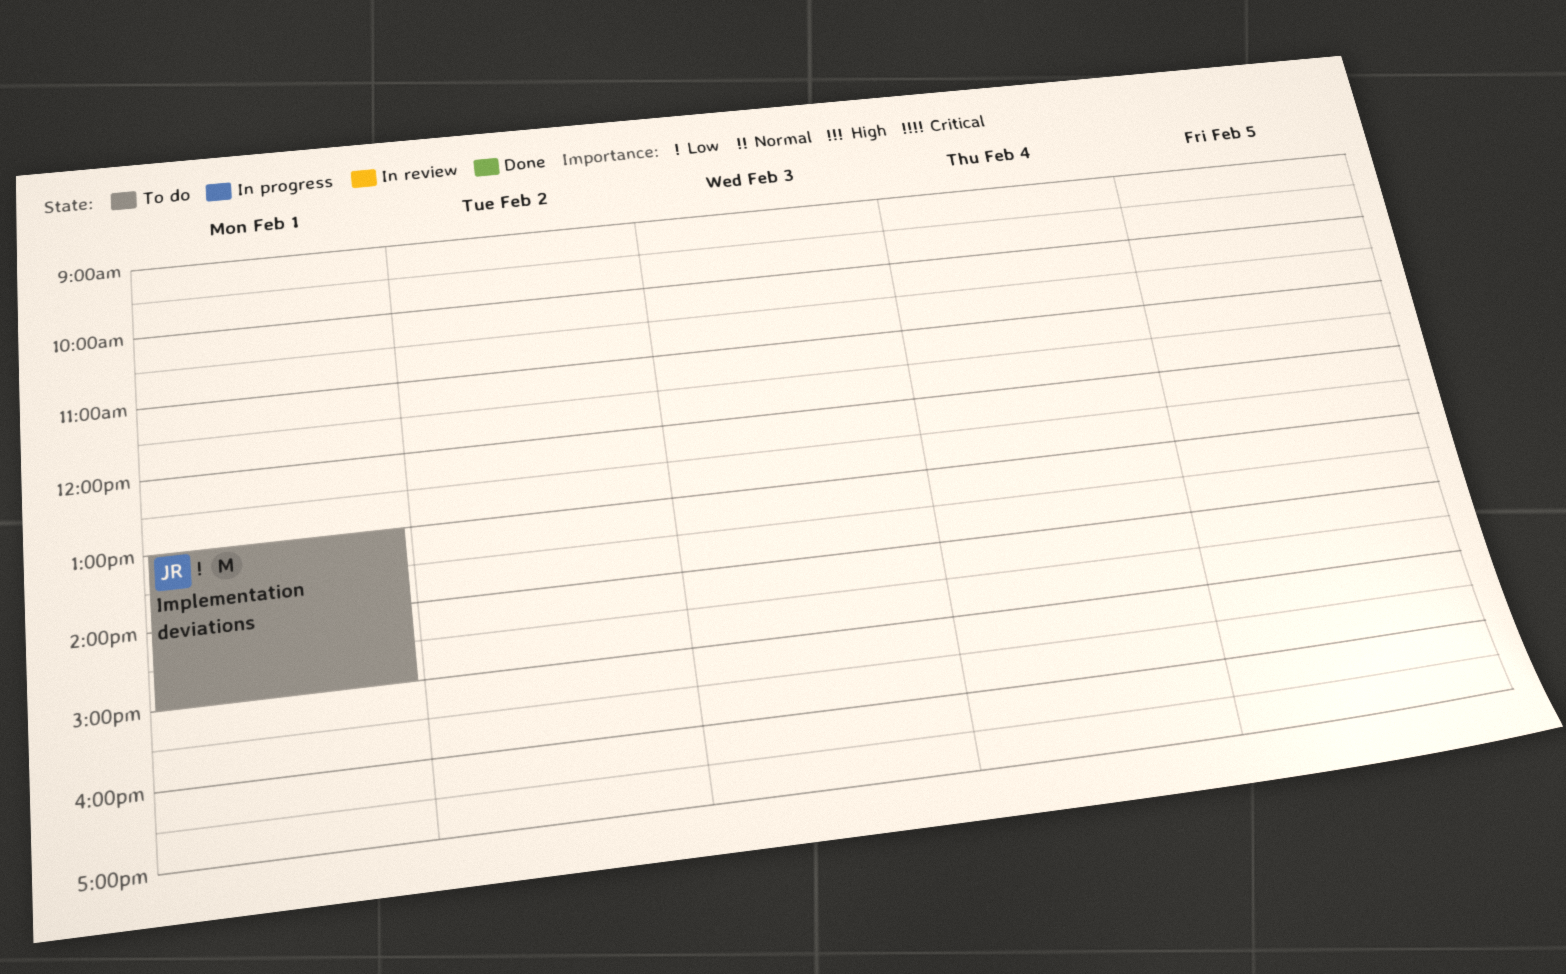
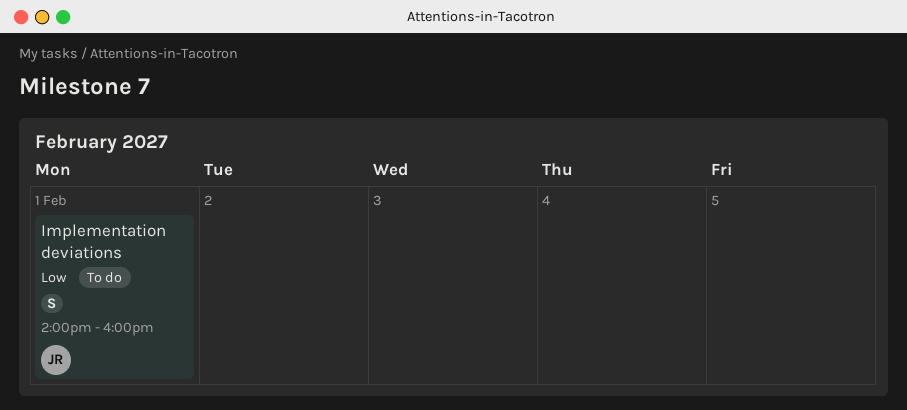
Implementation deviations, estimate: M -> S
Implementation deviations, begins: 13:00 -> 14:00
Implementation deviations, ends: 15:00 -> 16:00

